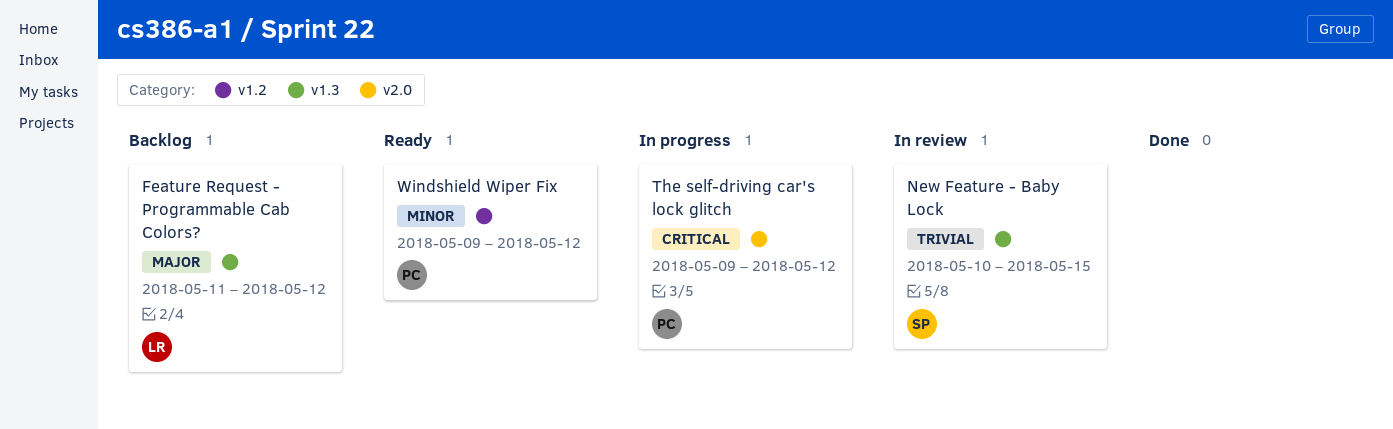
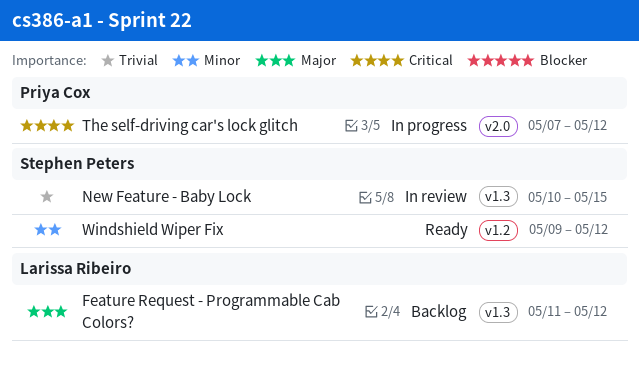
The self-driving car's lock glitch, start: May 9 -> May 7
Windshield Wiper Fix, owner: Priya Cox -> Stephen Peters

